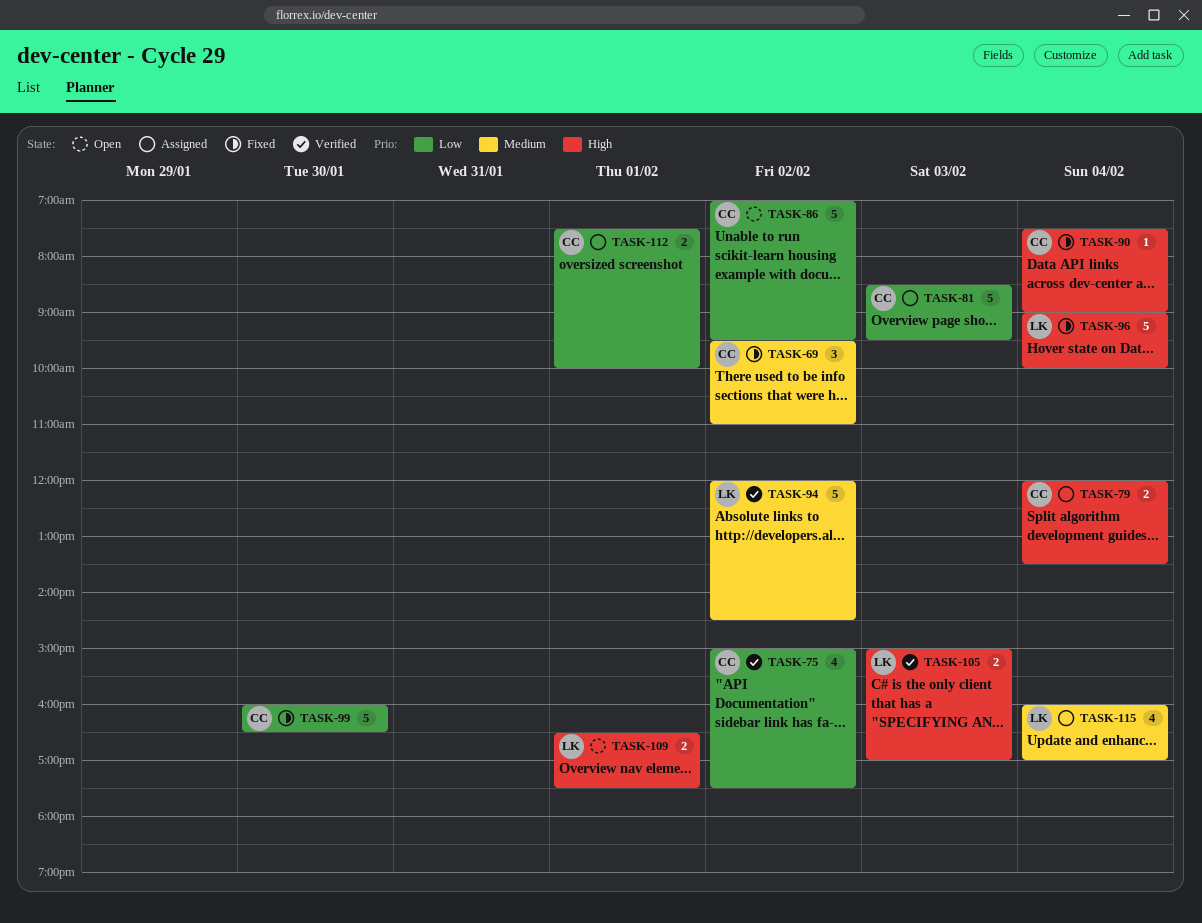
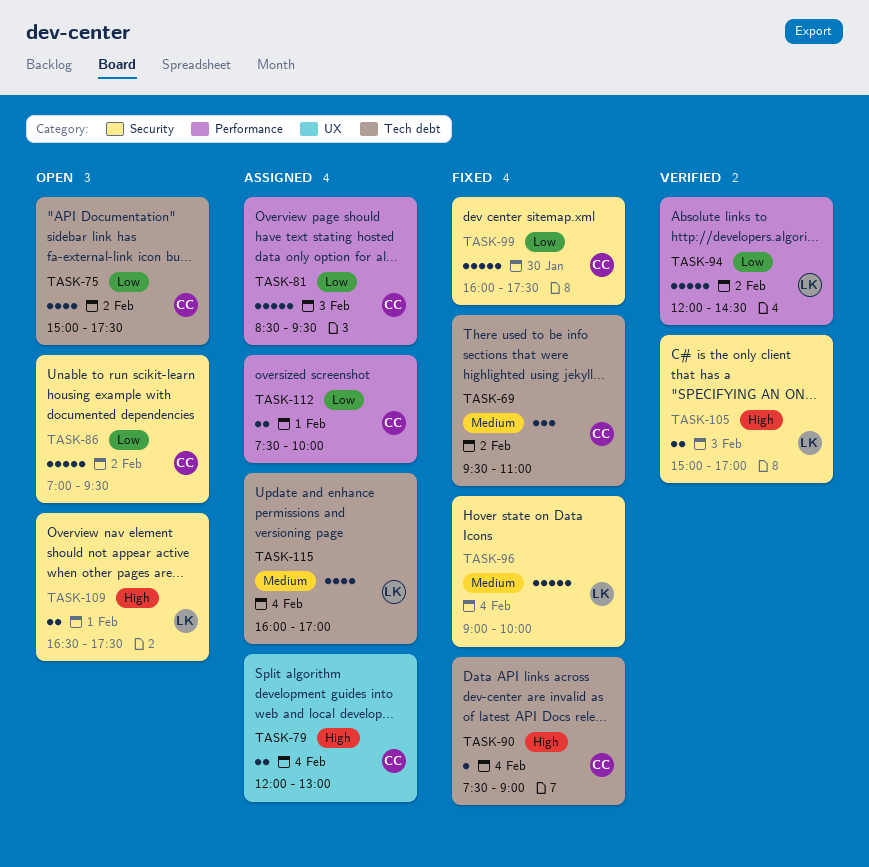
TASK-75, status: Verified -> Open
TASK-79, ends: 13:30 -> 13:00
TASK-94, priority: Medium -> Low
TASK-96, priority: High -> Medium
TASK-99, ends: 16:30 -> 17:30

